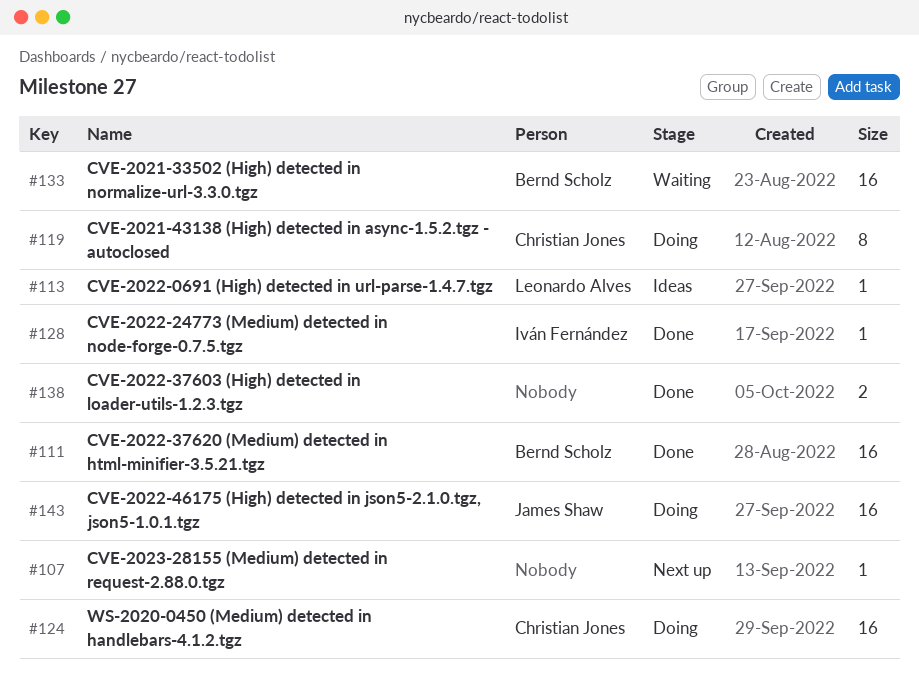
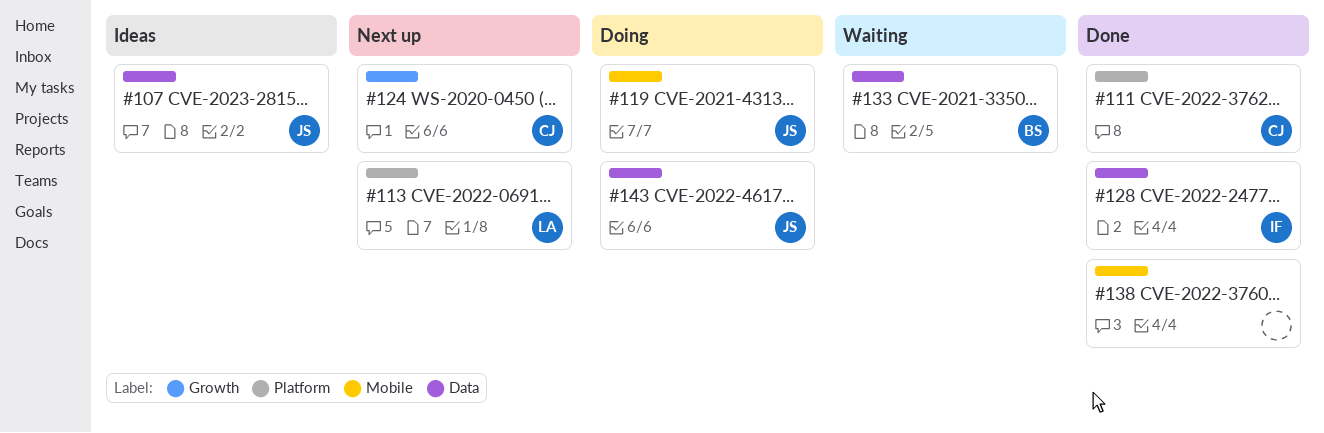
#107, status: Next up -> Ideas
#107, owner: none -> James Shaw
#111, owner: Bernd Scholz -> Christian Jones
#113, status: Ideas -> Next up
#119, owner: Christian Jones -> James Shaw
#124, status: Doing -> Next up

